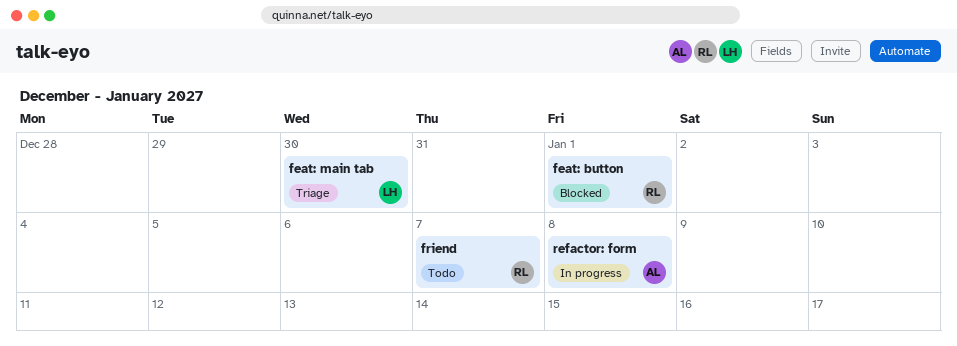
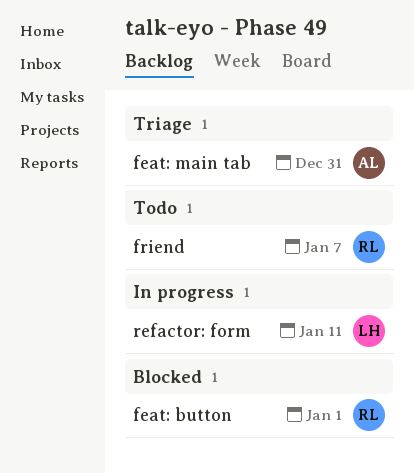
feat: main tab, owner: LH -> AL
feat: main tab, due: Dec 30 -> Dec 31
refactor: form, owner: AL -> LH
refactor: form, due: Jan 8 -> Jan 11

